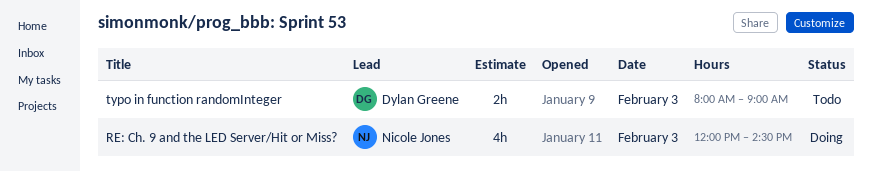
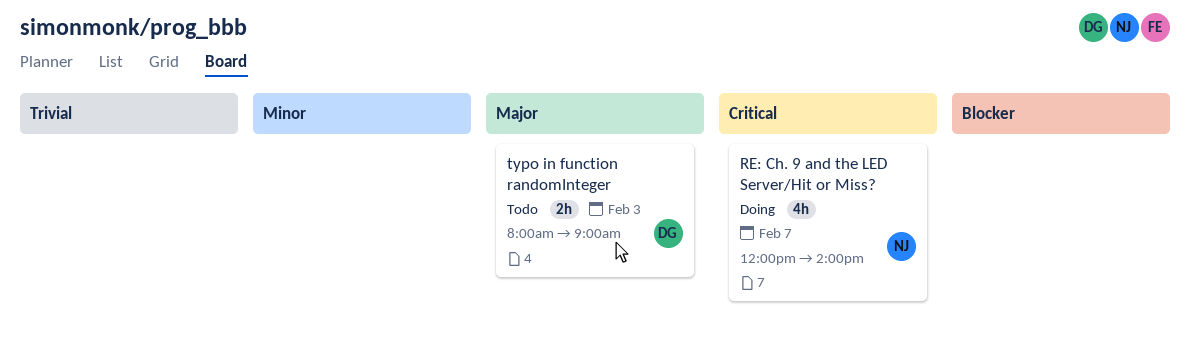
RE: Ch. 9 and the LED Server/Hit or Miss?, day: Feb 3 -> Feb 7
RE: Ch. 9 and the LED Server/Hit or Miss?, ends: 14:30 -> 14:00

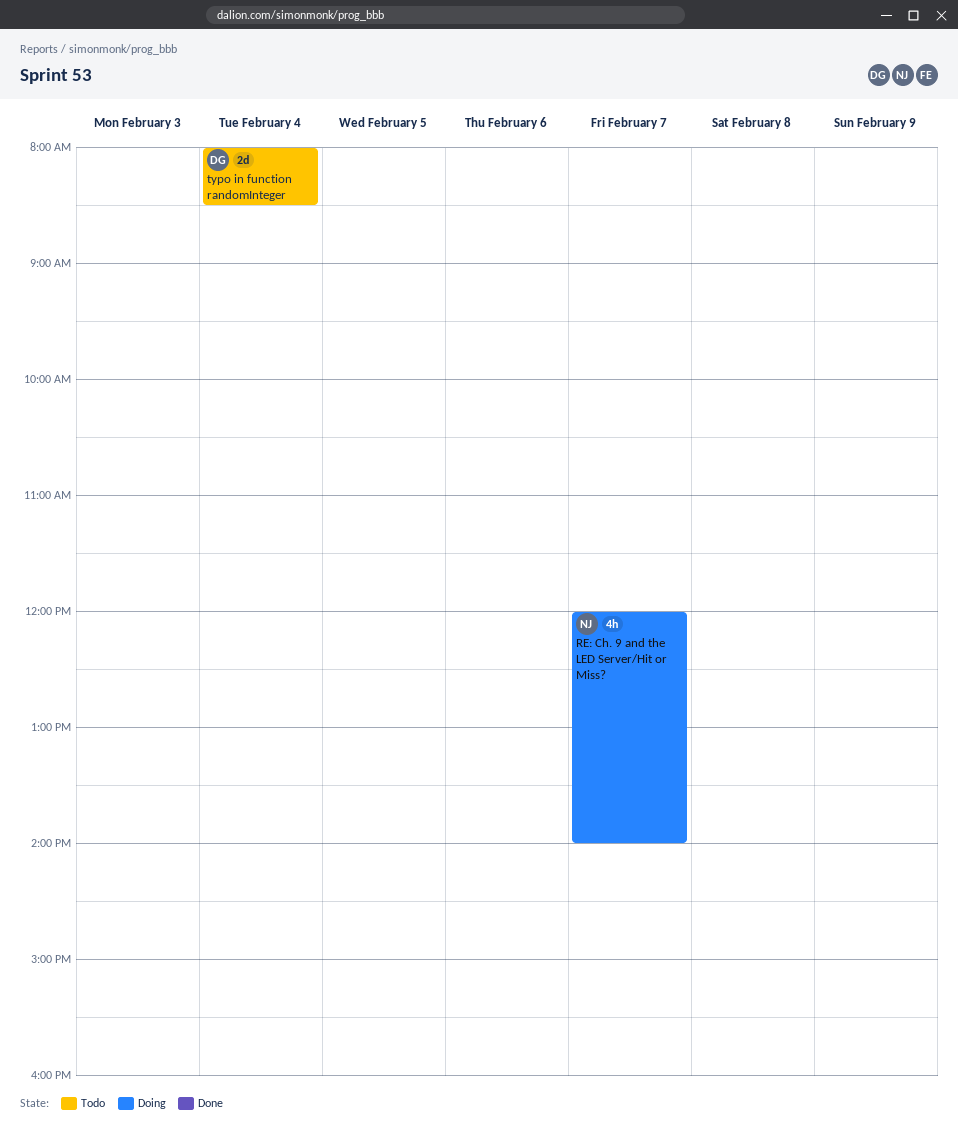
typo in function randomInteger, estimate: 2h -> 2d
typo in function randomInteger, day: Feb 3 -> Feb 4
typo in function randomInteger, ends: 09:00 -> 08:30

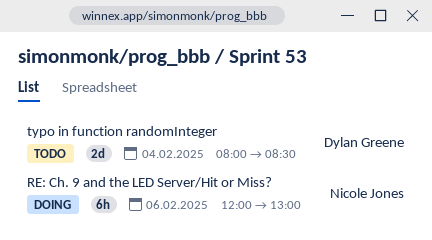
RE: Ch. 9 and the LED Server/Hit or Miss?, estimate: 4h -> 6h
RE: Ch. 9 and the LED Server/Hit or Miss?, day: Feb 7 -> Feb 6
RE: Ch. 9 and the LED Server/Hit or Miss?, ends: 14:00 -> 13:00

